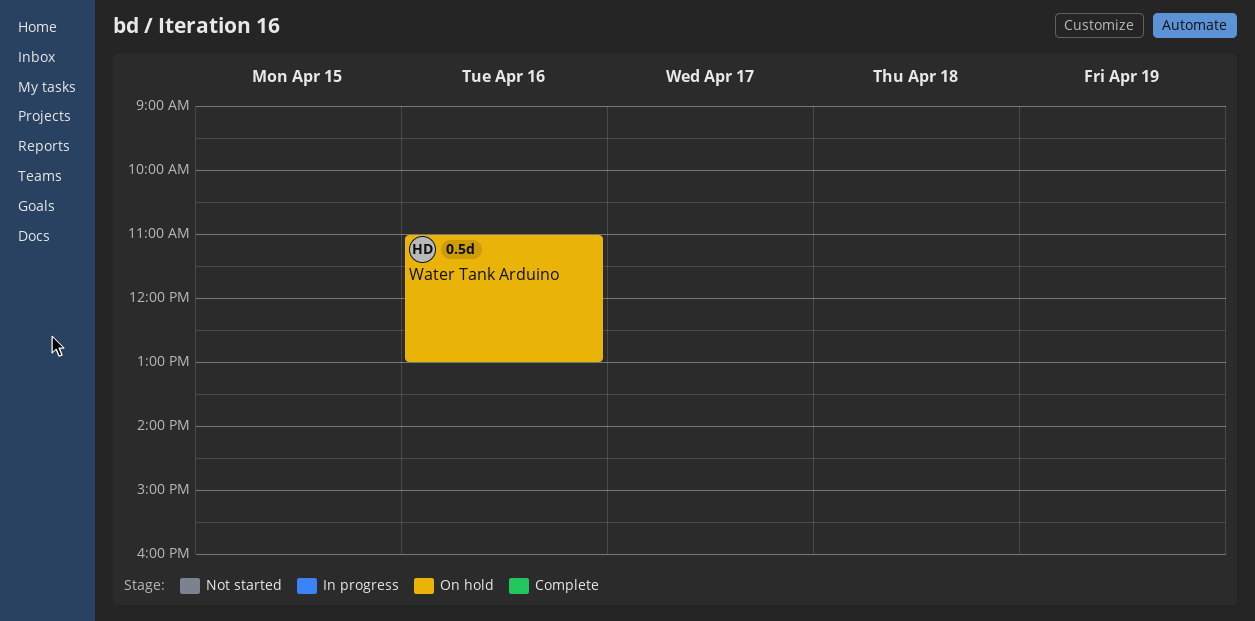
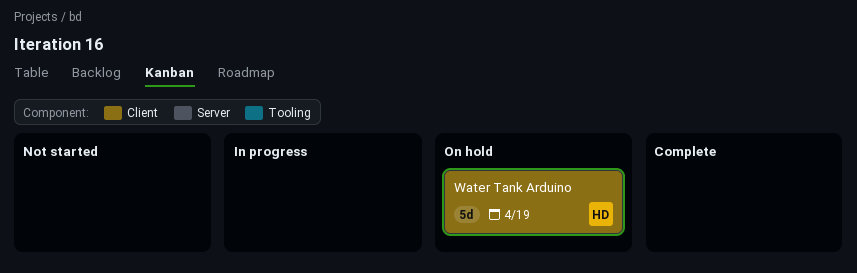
Water Tank Arduino, estimate: 0.5d -> 5d
Water Tank Arduino, day: Apr 16 -> Apr 19

